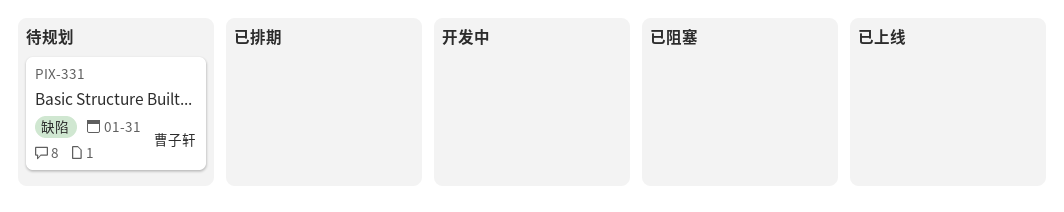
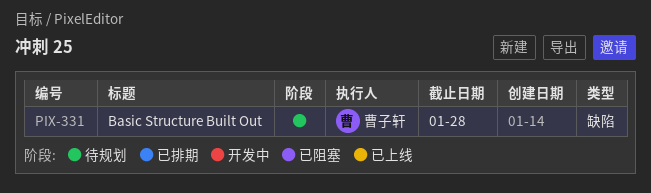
PIX-331, due: Jan 31 -> Jan 28

